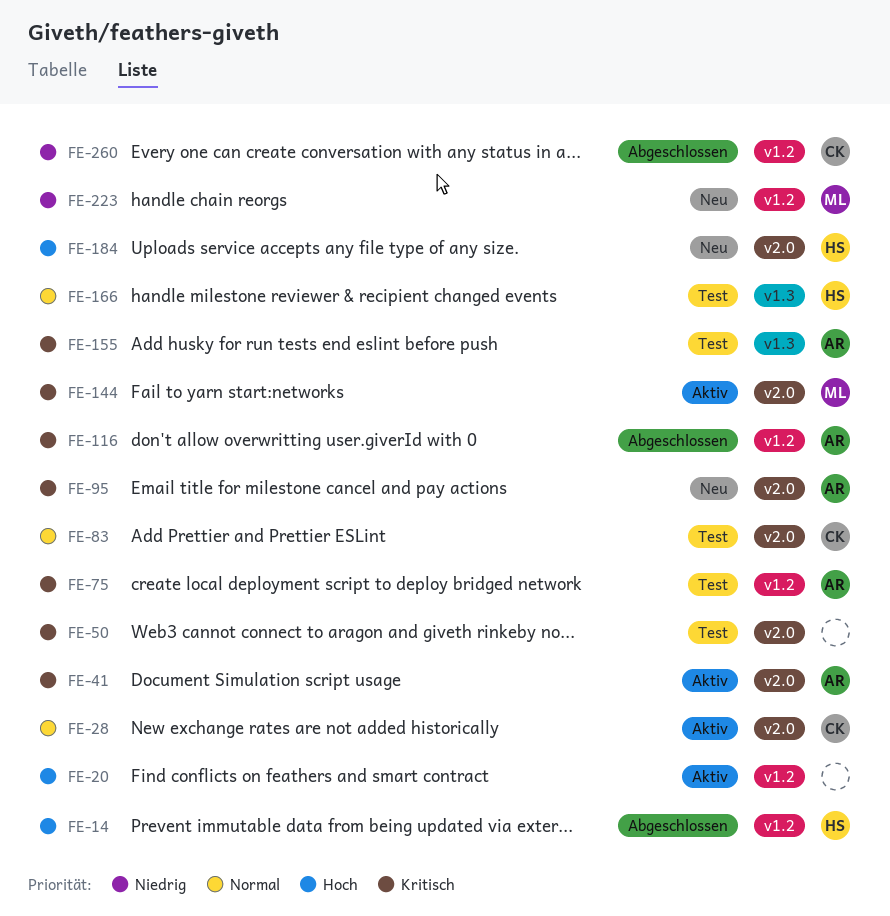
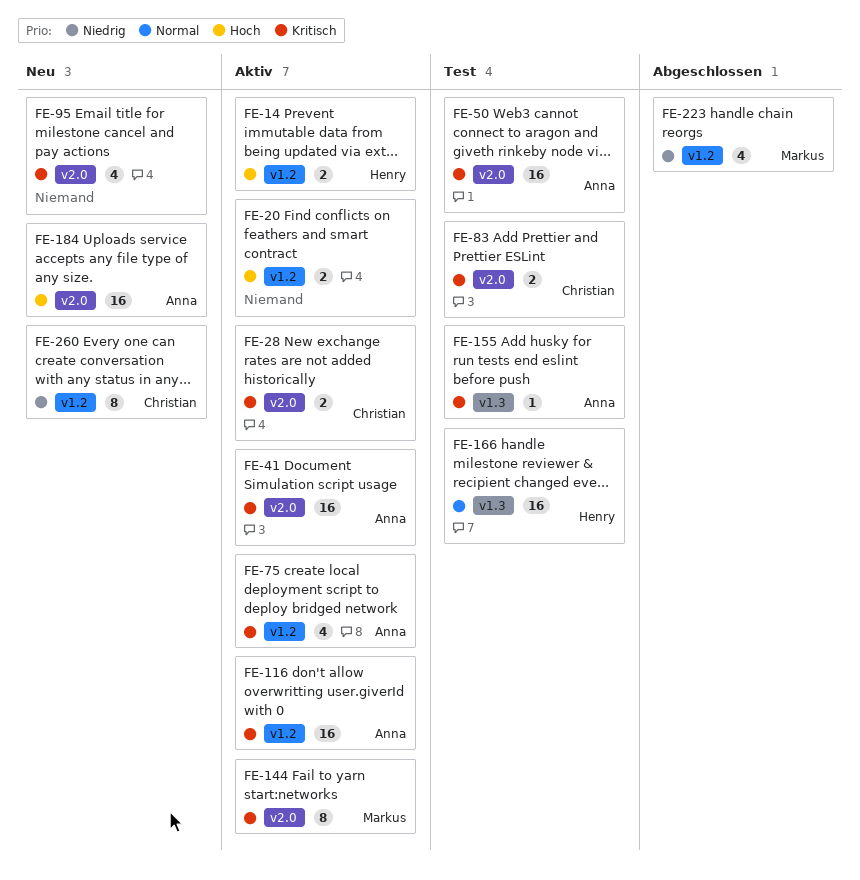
FE-14, status: Abgeschlossen -> Aktiv
FE-28, priority: Normal -> Kritisch
FE-50, owner: none -> Anna
FE-75, status: Test -> Aktiv
FE-83, priority: Normal -> Kritisch
FE-95, owner: Anna -> none
FE-116, status: Abgeschlossen -> Aktiv
FE-184, owner: Henry -> Anna
FE-223, status: Neu -> Abgeschlossen
FE-260, status: Abgeschlossen -> Neu

